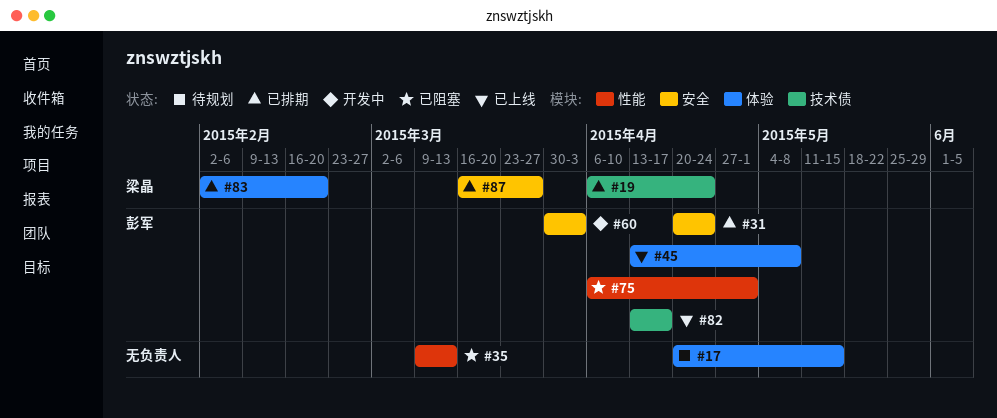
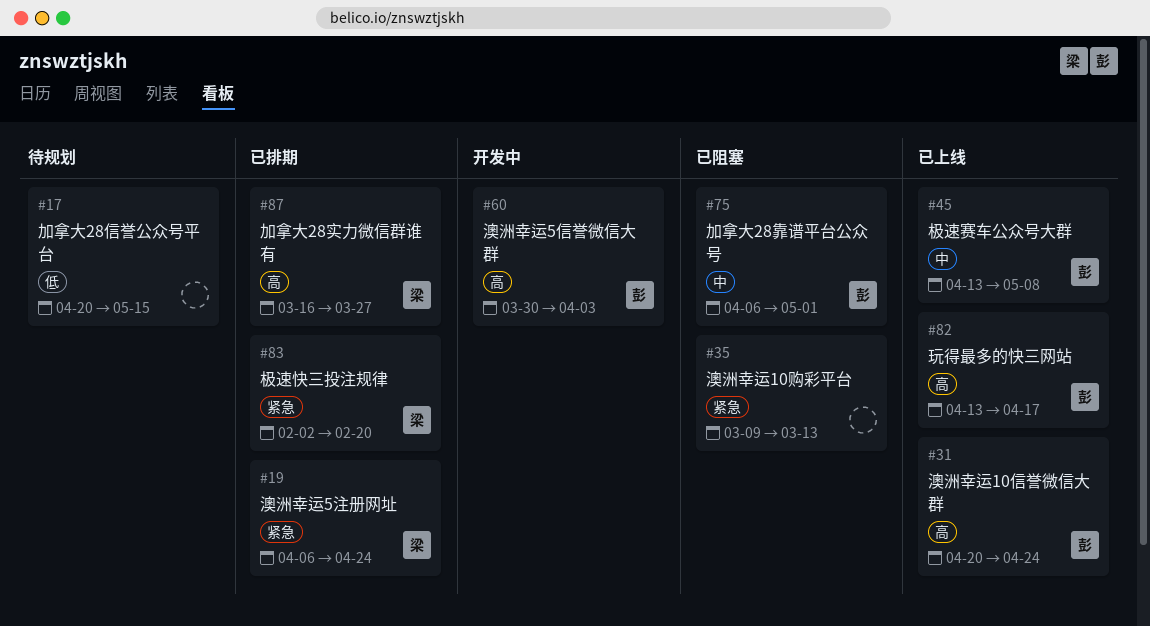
#31, status: 已排期 -> 已上线

